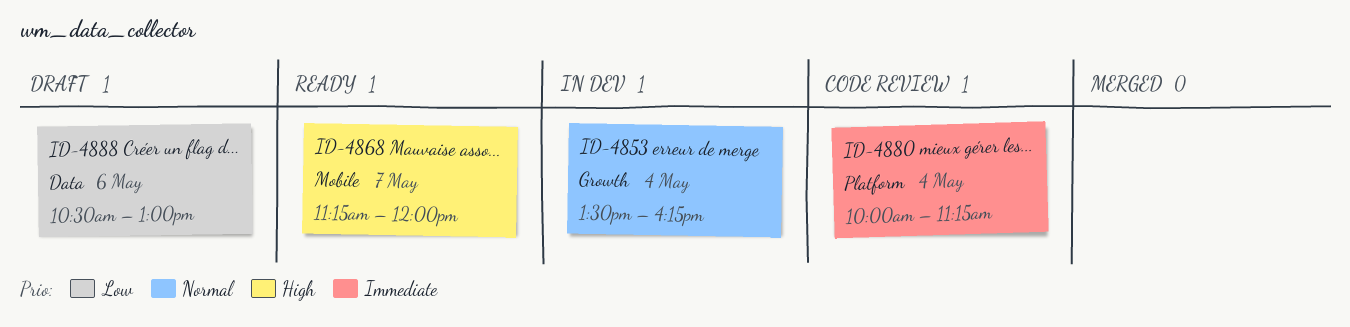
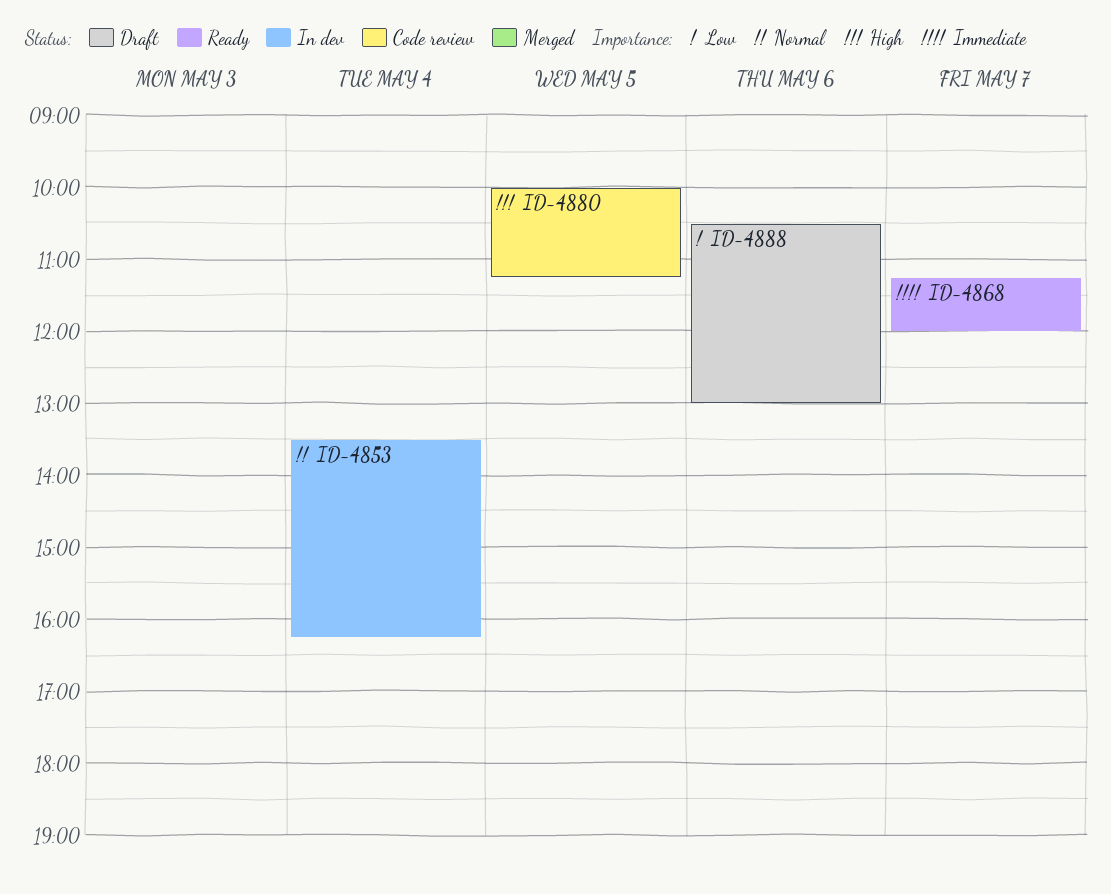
ID-4868, priority: High -> Immediate
ID-4880, priority: Immediate -> High
ID-4880, day: May 4 -> May 5

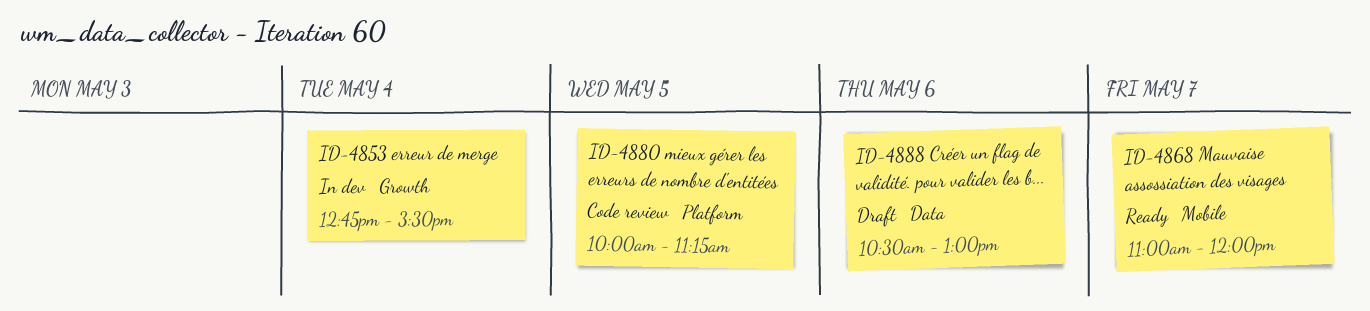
ID-4853, begins: 13:30 -> 12:45
ID-4853, ends: 16:15 -> 15:30
ID-4868, begins: 11:15 -> 11:00

